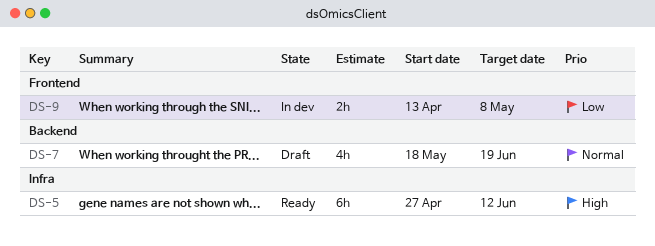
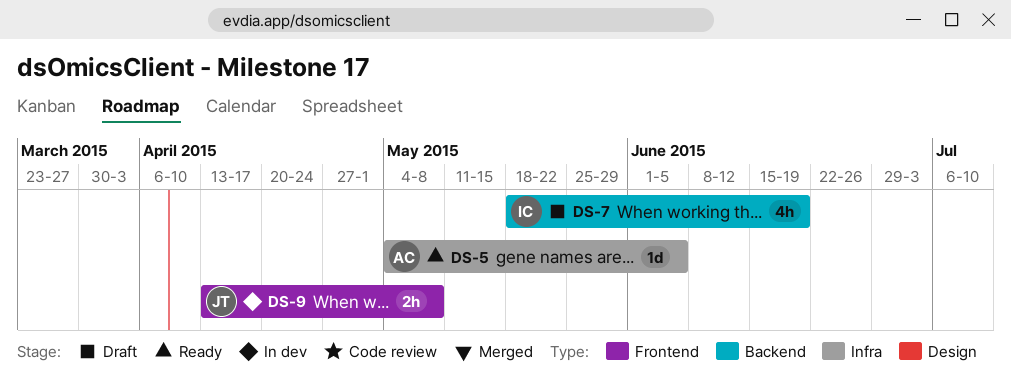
DS-5, estimate: 6h -> 1d
DS-5, start: Apr 27 -> May 4
DS-5, due: Jun 12 -> Jun 5

